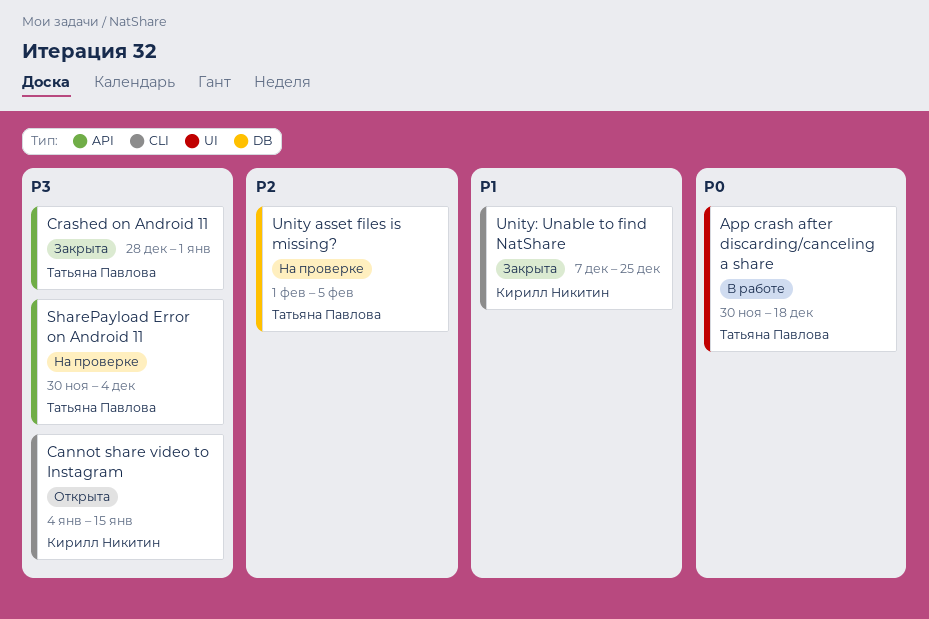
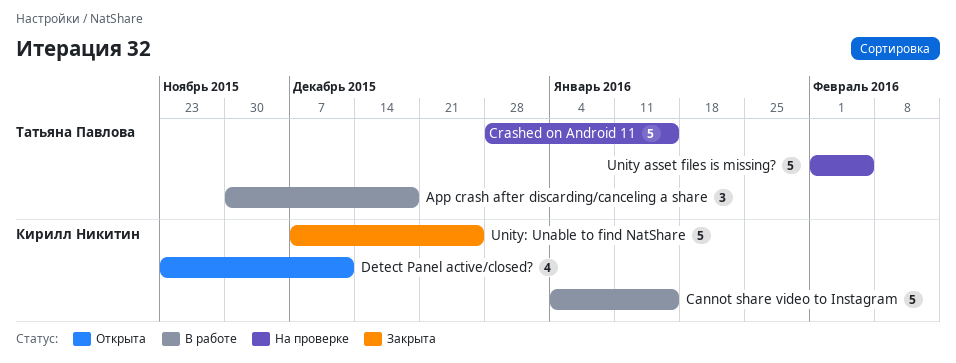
Cannot share video to Instagram, status: Открыта -> В работе
Crashed on Android 11, status: Закрыта -> На проверке
Crashed on Android 11, due: Jan 1 -> Jan 15
Detect Panel active/closed?: none -> present
SharePayload Error on Android 11: present -> none

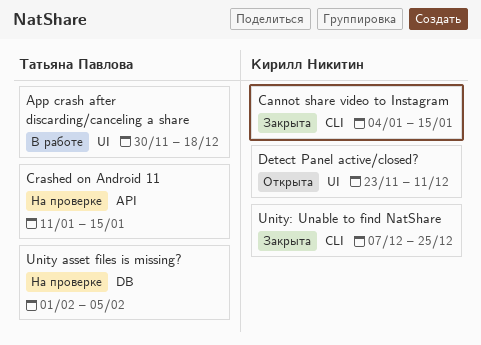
Cannot share video to Instagram, status: В работе -> Закрыта
Crashed on Android 11, start: Dec 28 -> Jan 11

